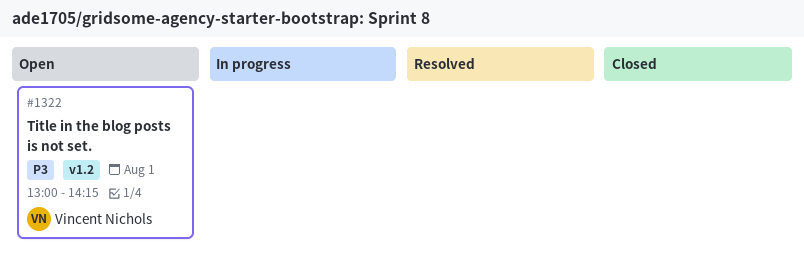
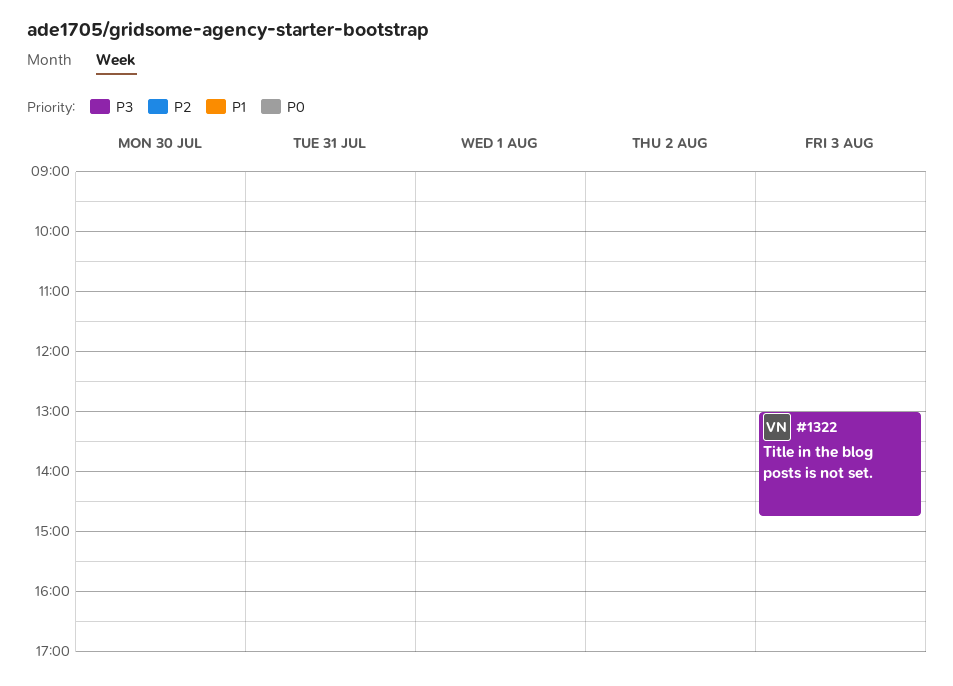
#1322, day: Aug 1 -> Aug 3
#1322, ends: 14:15 -> 14:45

